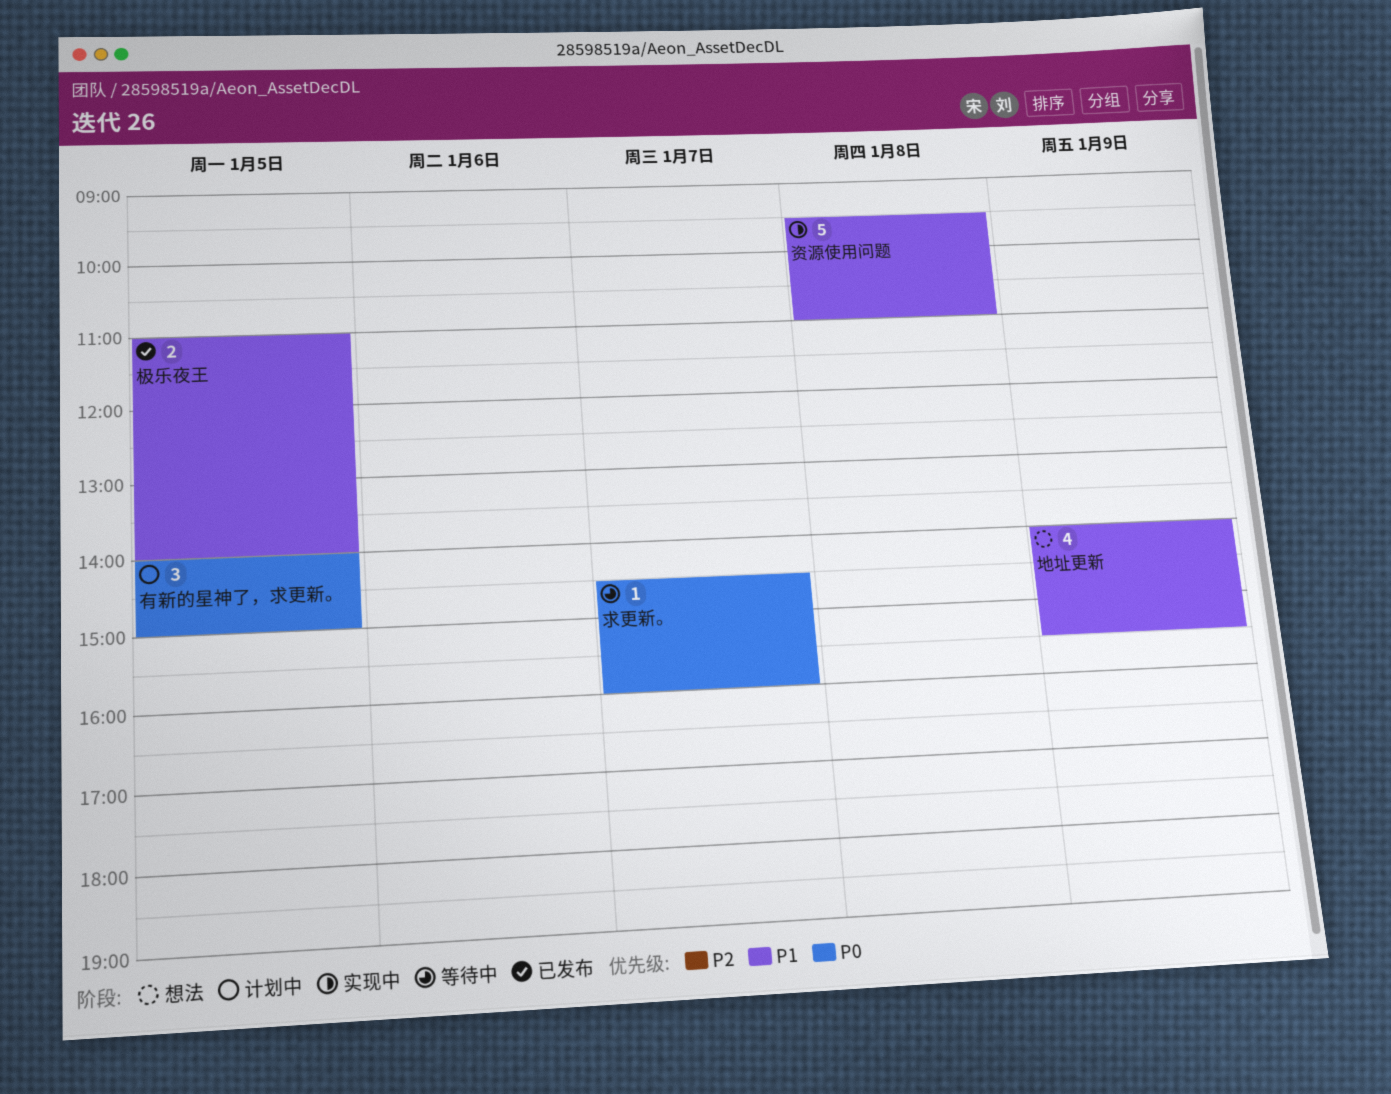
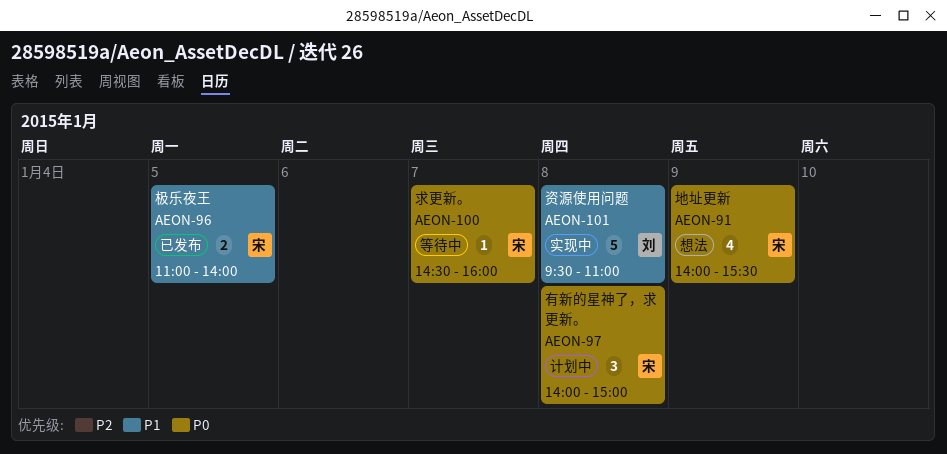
地址更新, priority: P1 -> P0
有新的星神了，求更新。, day: Jan 5 -> Jan 8

